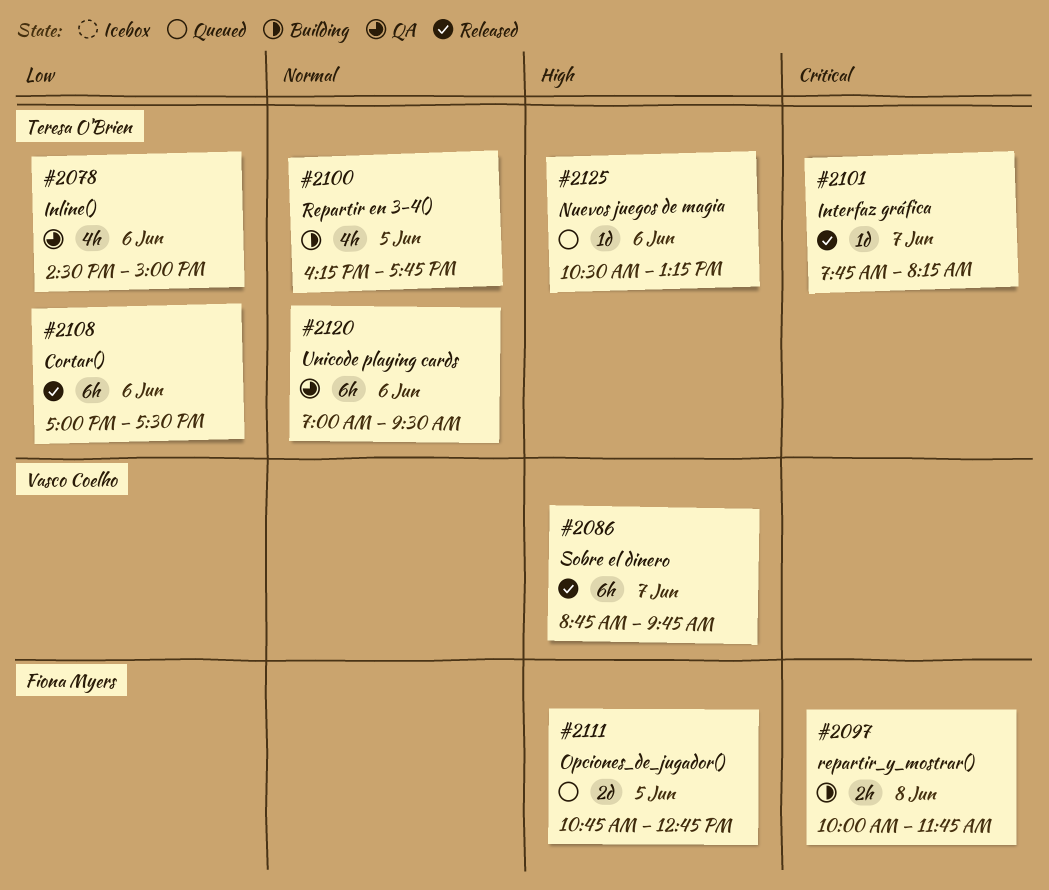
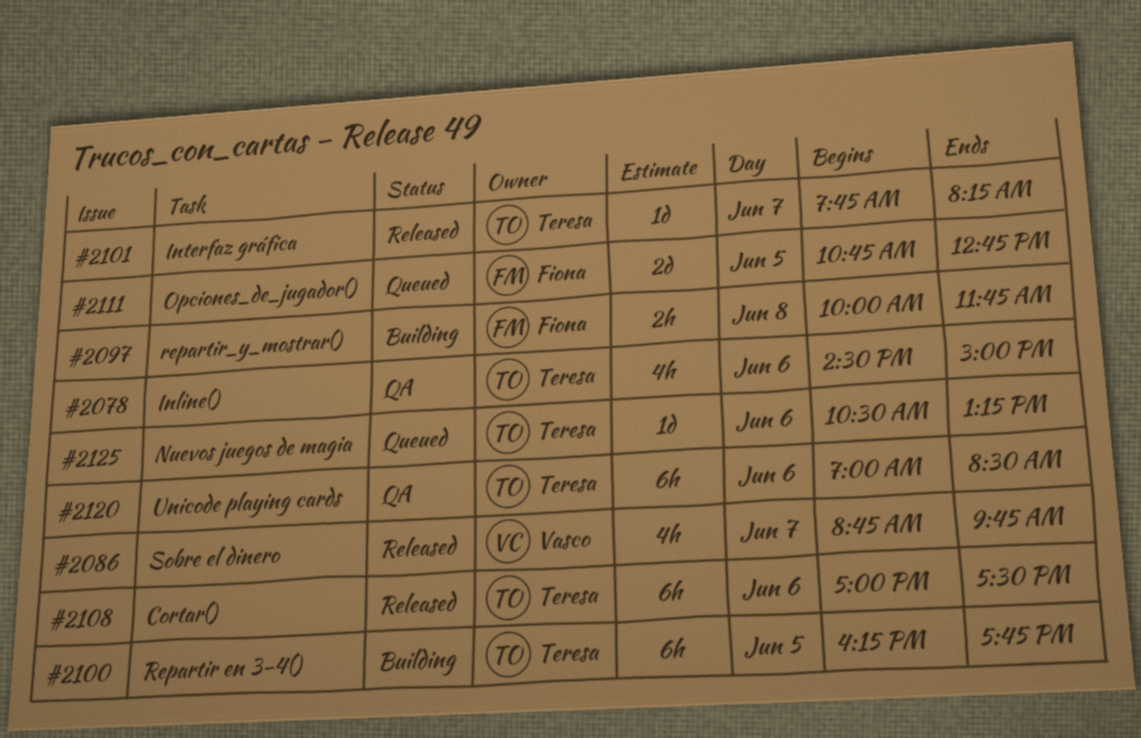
#2086, estimate: 6h -> 4h
#2100, estimate: 4h -> 6h
#2120, ends: 09:30 -> 08:30

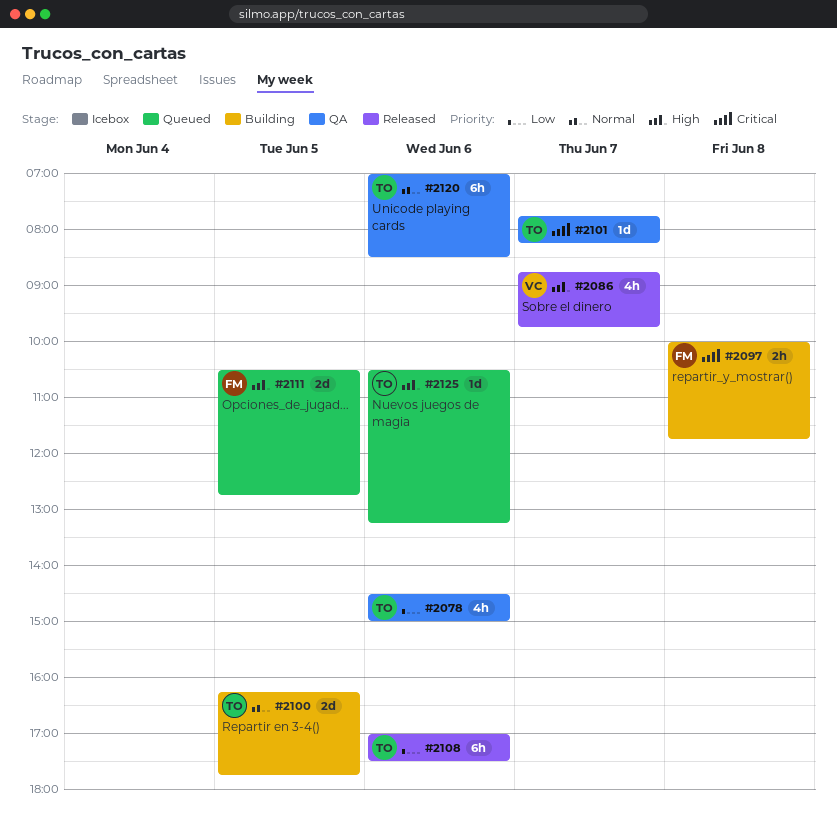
#2100, estimate: 6h -> 2d
#2101, status: Released -> QA
#2111, begins: 10:45 -> 10:30

